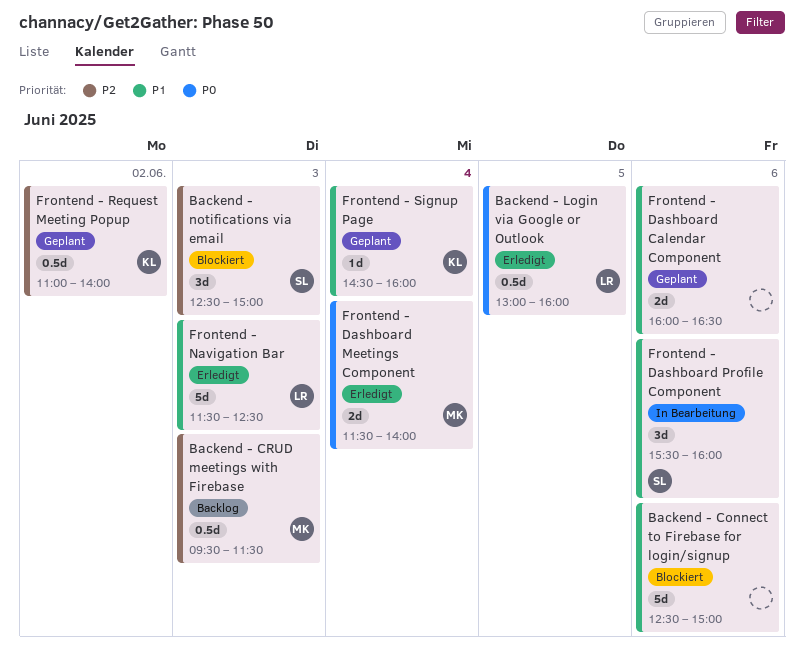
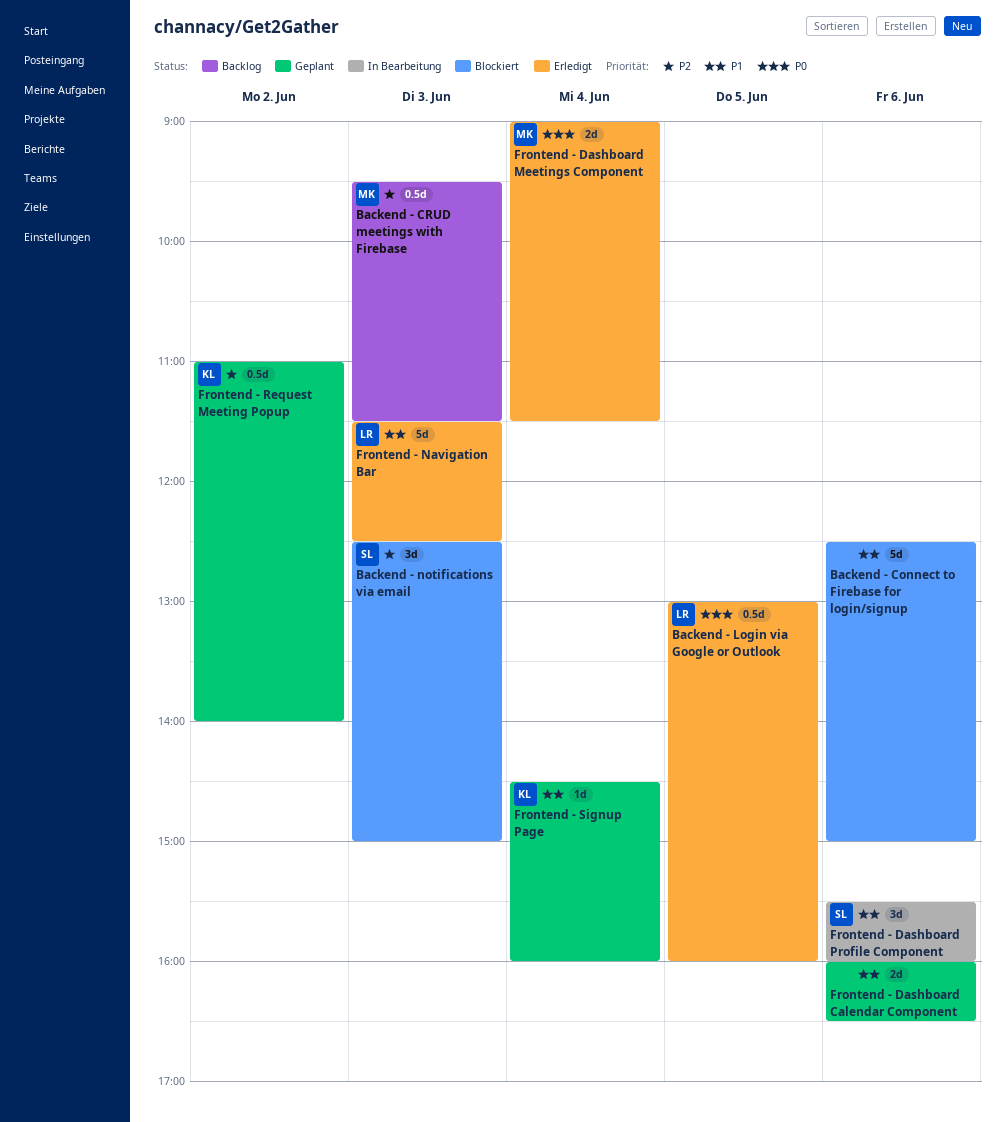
Frontend - Dashboard Meetings Component, begins: 11:30 -> 09:00
Frontend - Dashboard Meetings Component, ends: 14:00 -> 11:30

